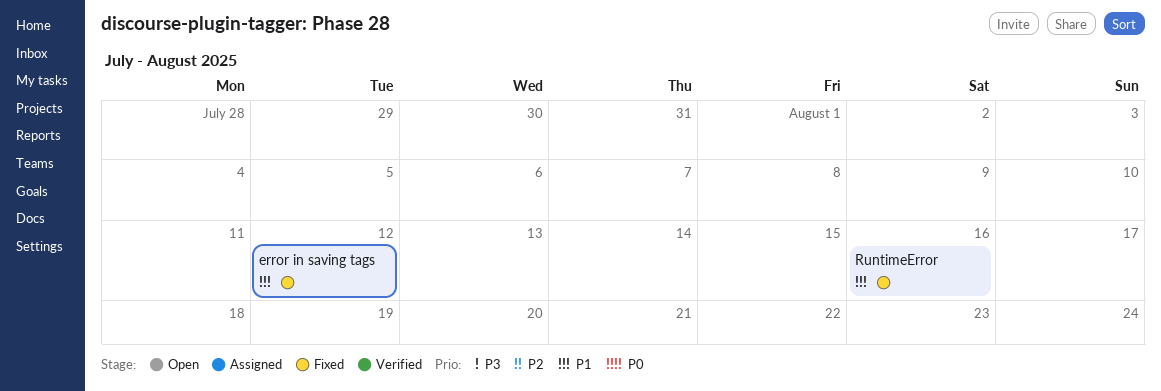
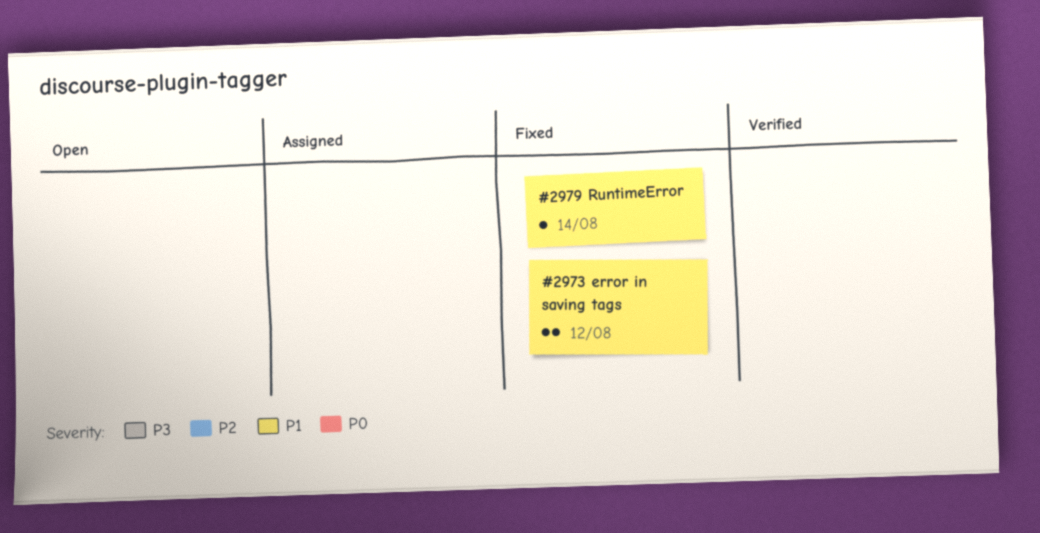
RuntimeError, due: Aug 16 -> Aug 14

